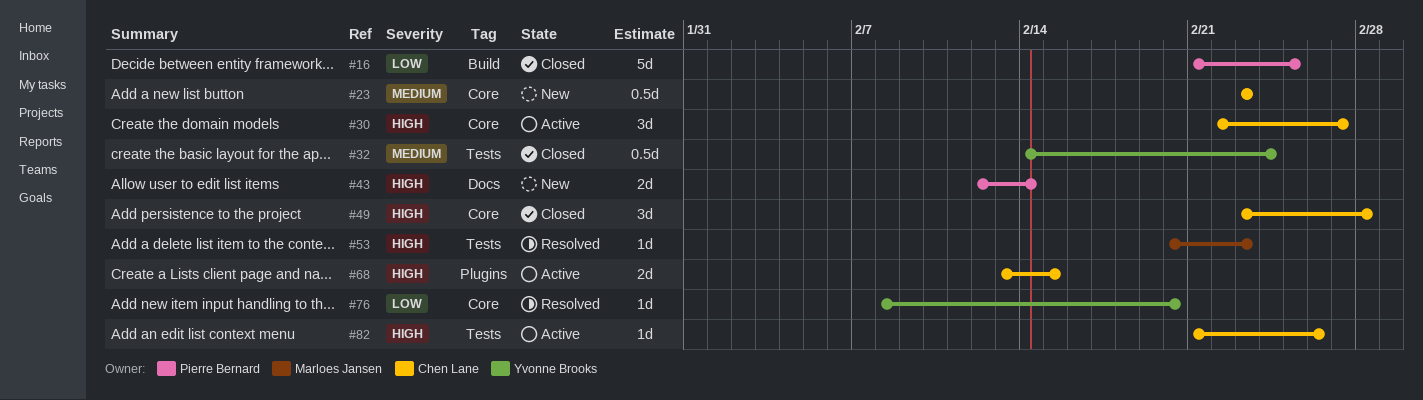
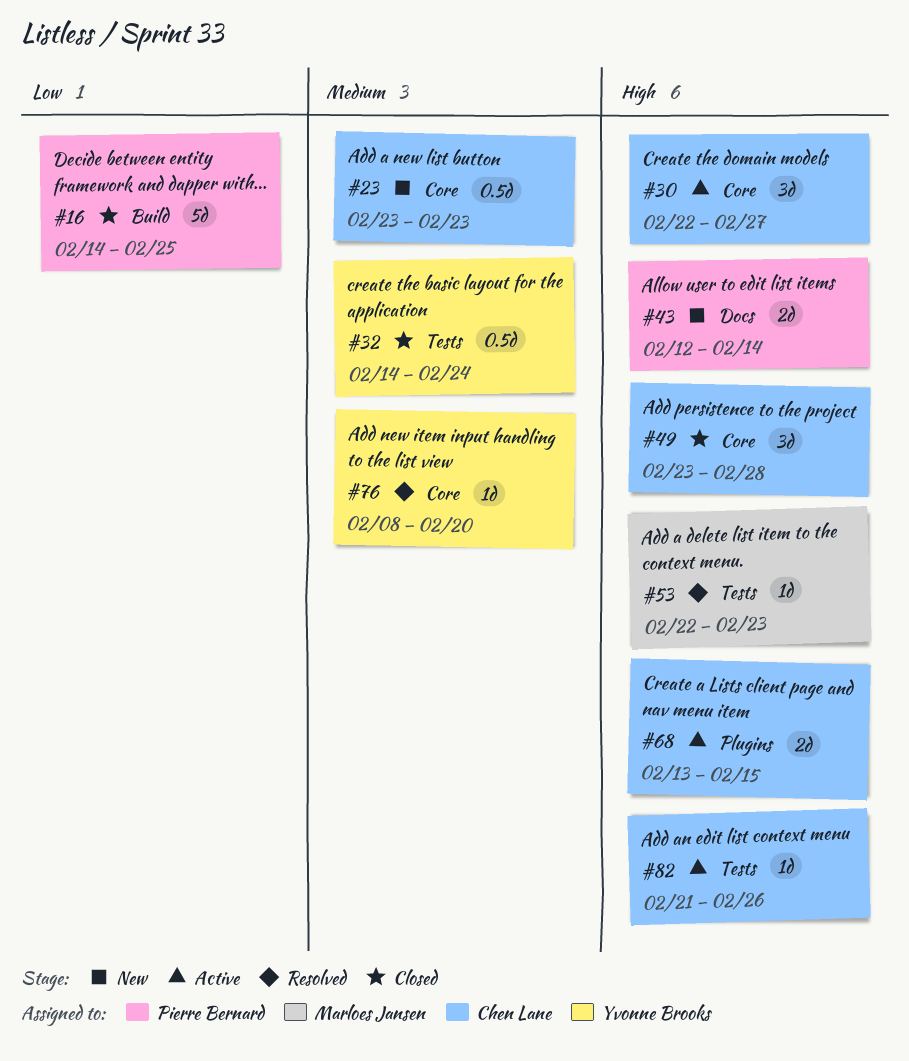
#16, start: Feb 21 -> Feb 14
#53, start: Feb 20 -> Feb 22
#76, priority: Low -> Medium

